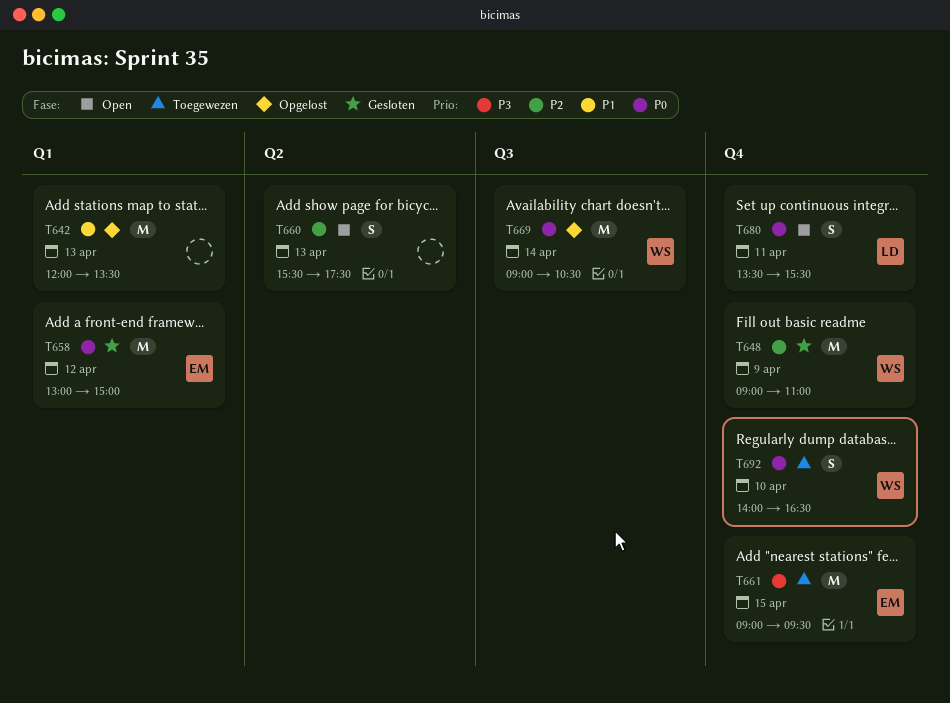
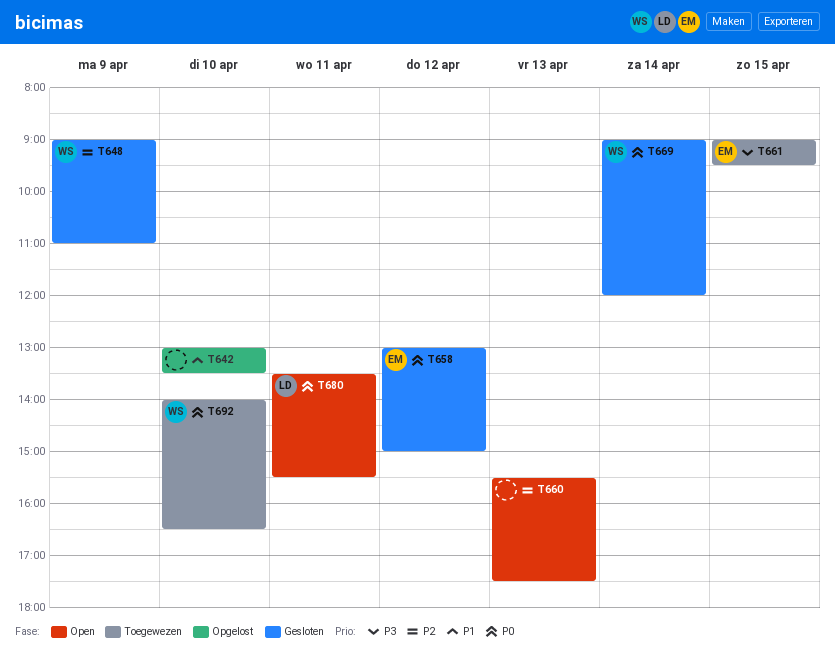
T642, day: Apr 13 -> Apr 10
T642, begins: 12:00 -> 13:00
T669, status: Opgelost -> Gesloten
T669, ends: 10:30 -> 12:00

